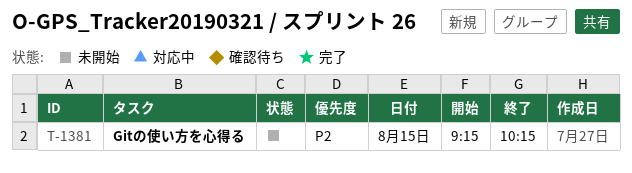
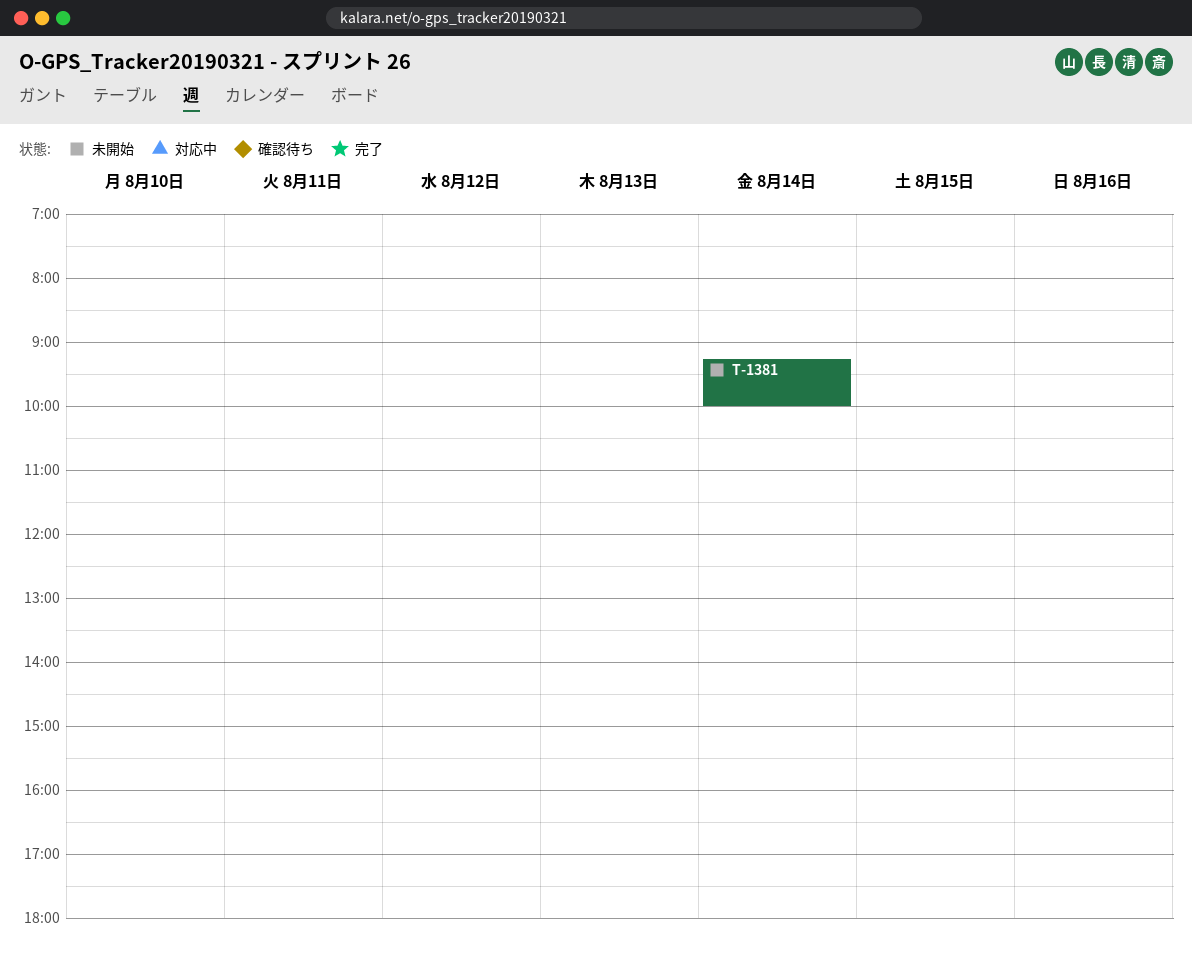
T-1381, day: Aug 15 -> Aug 14
T-1381, ends: 10:15 -> 10:00

